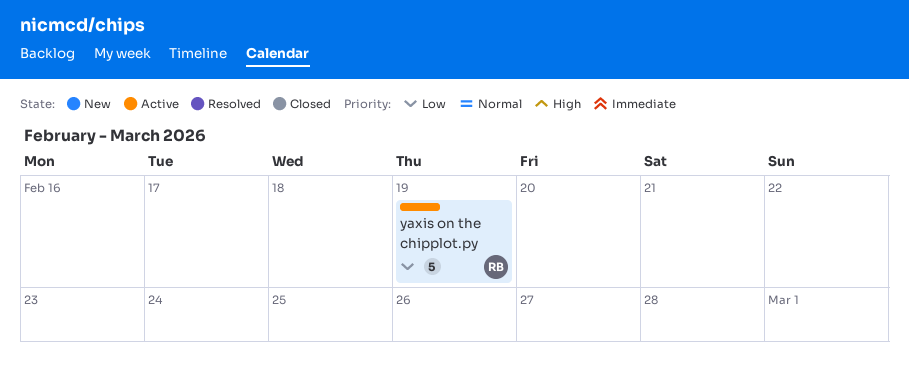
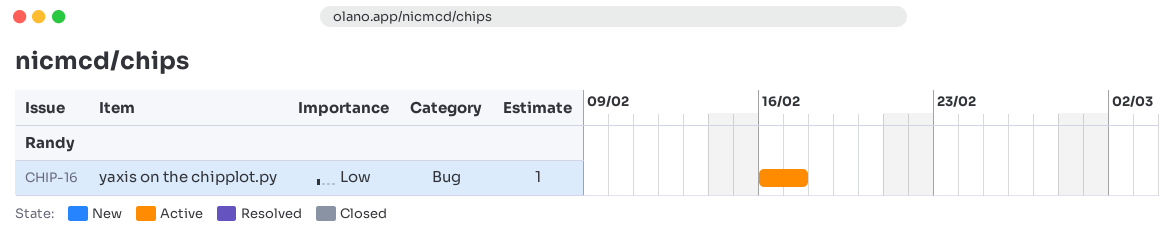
yaxis on the chipplot.py, estimate: 5 -> 1
yaxis on the chipplot.py, due: Feb 19 -> Feb 17

